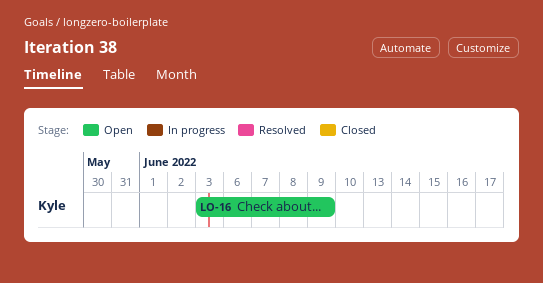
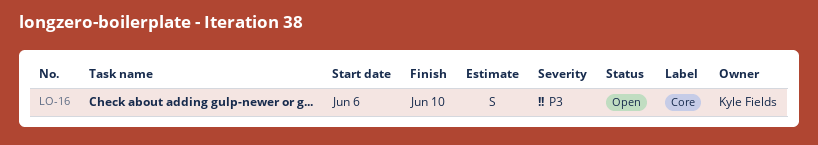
LO-16, start: Jun 3 -> Jun 6
LO-16, due: Jun 9 -> Jun 10

